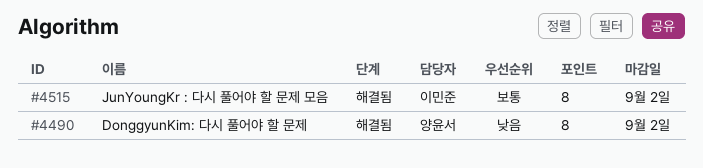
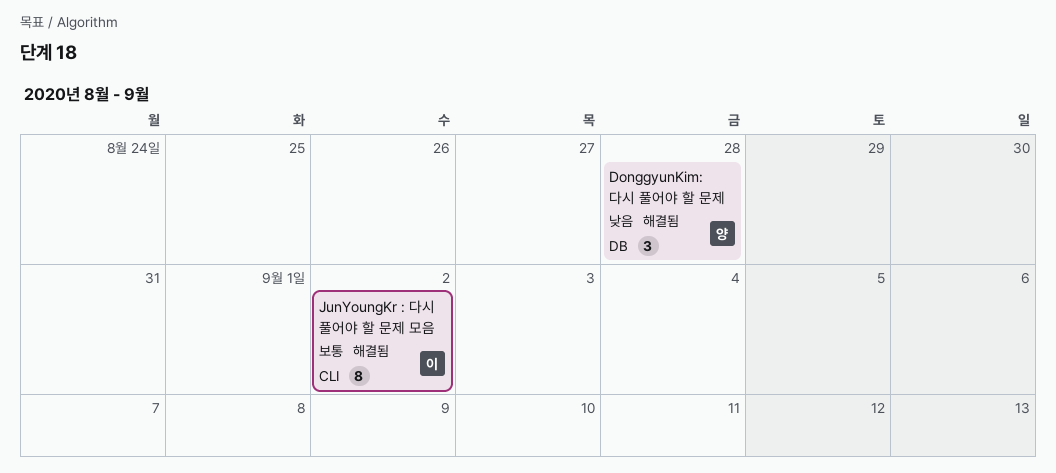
DonggyunKim: 다시 풀어야 할 문제, estimate: 8 -> 3
DonggyunKim: 다시 풀어야 할 문제, due: Sep 2 -> Aug 28

